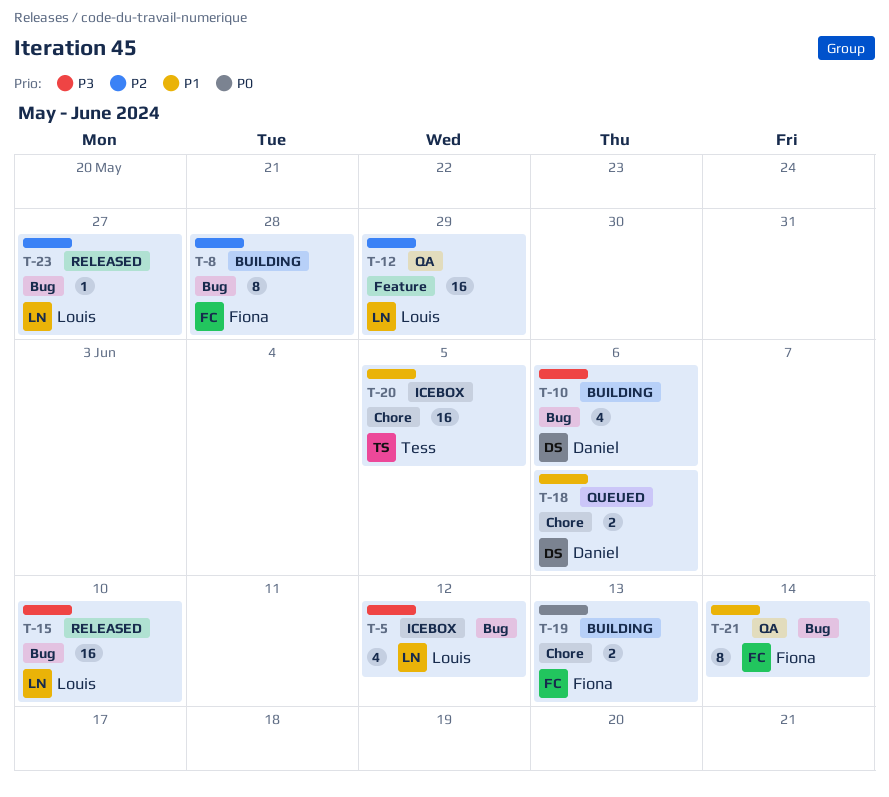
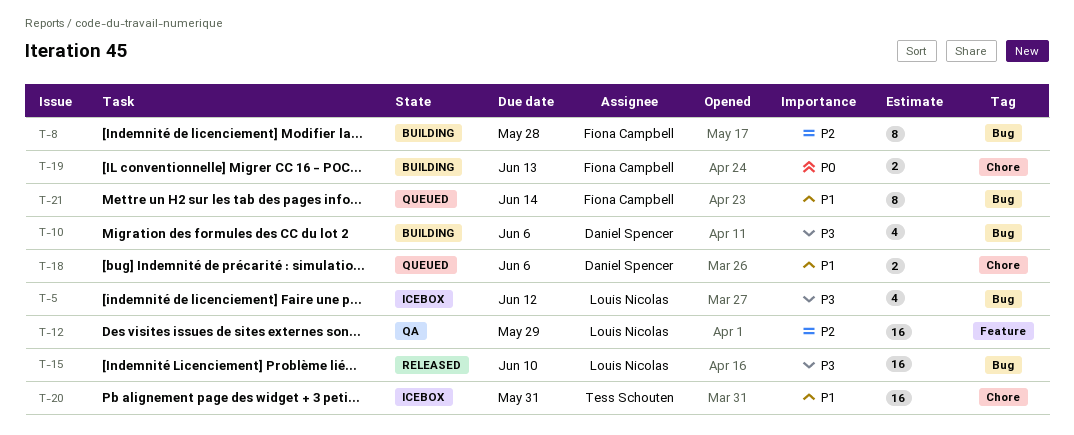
T-20, due: Jun 5 -> May 31
T-21, status: QA -> Queued
T-23: present -> none

